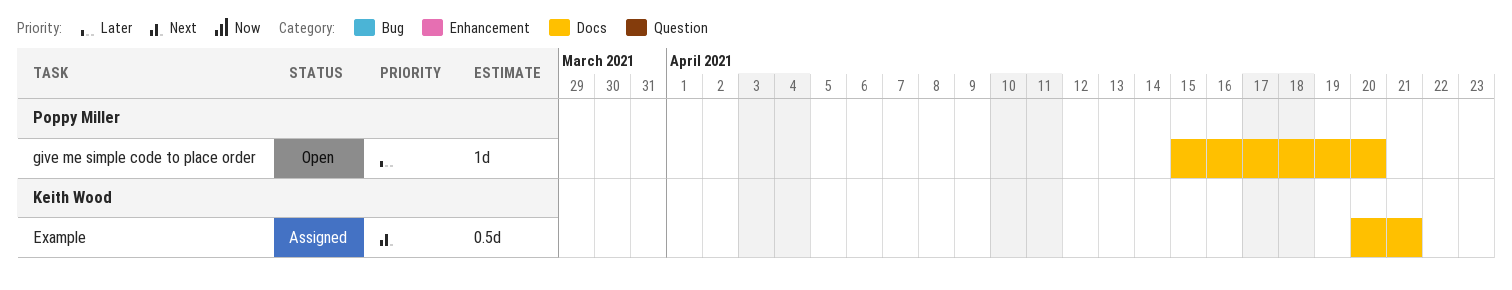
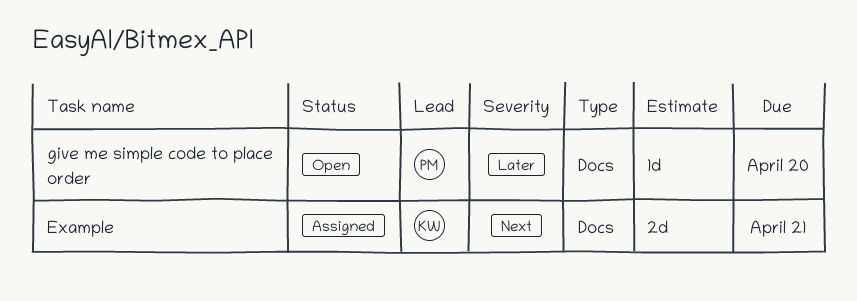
Example, estimate: 0.5d -> 2d

